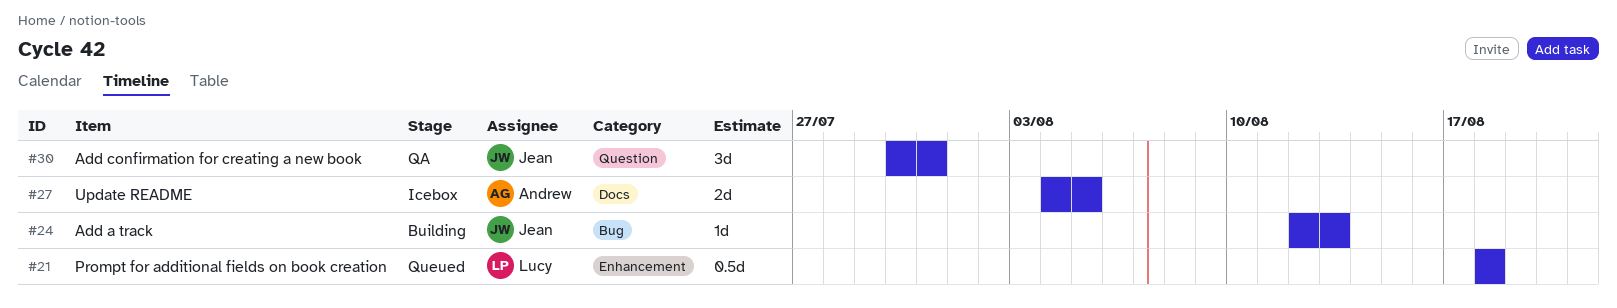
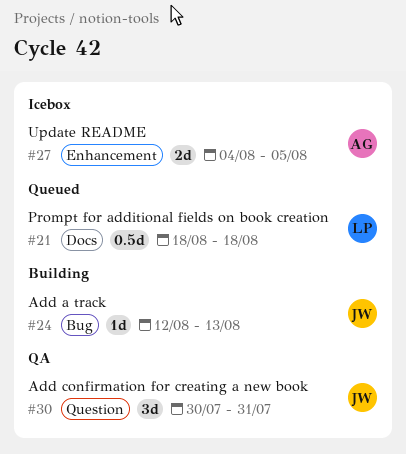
#21, label: Enhancement -> Docs
#27, label: Docs -> Enhancement

